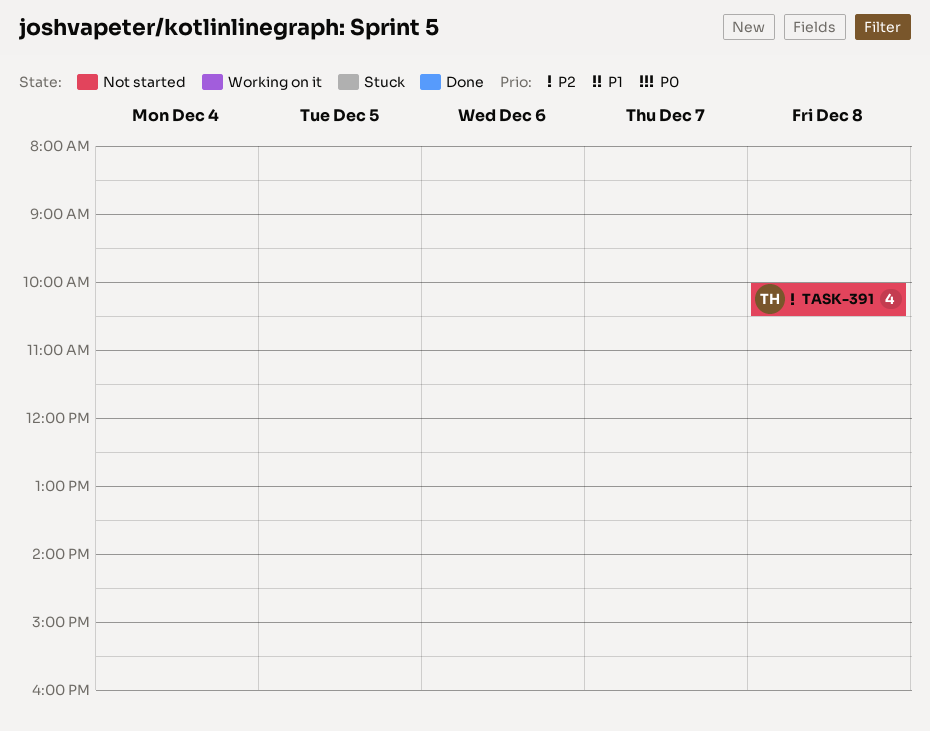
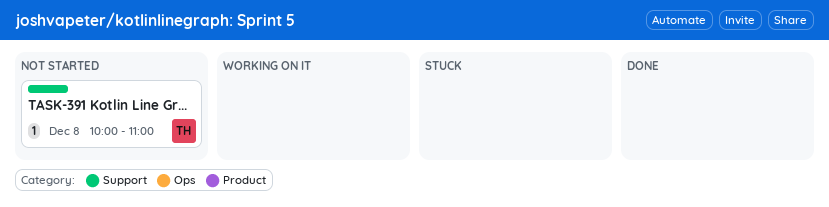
TASK-391, estimate: 4 -> 1
TASK-391, ends: 10:30 -> 11:00

